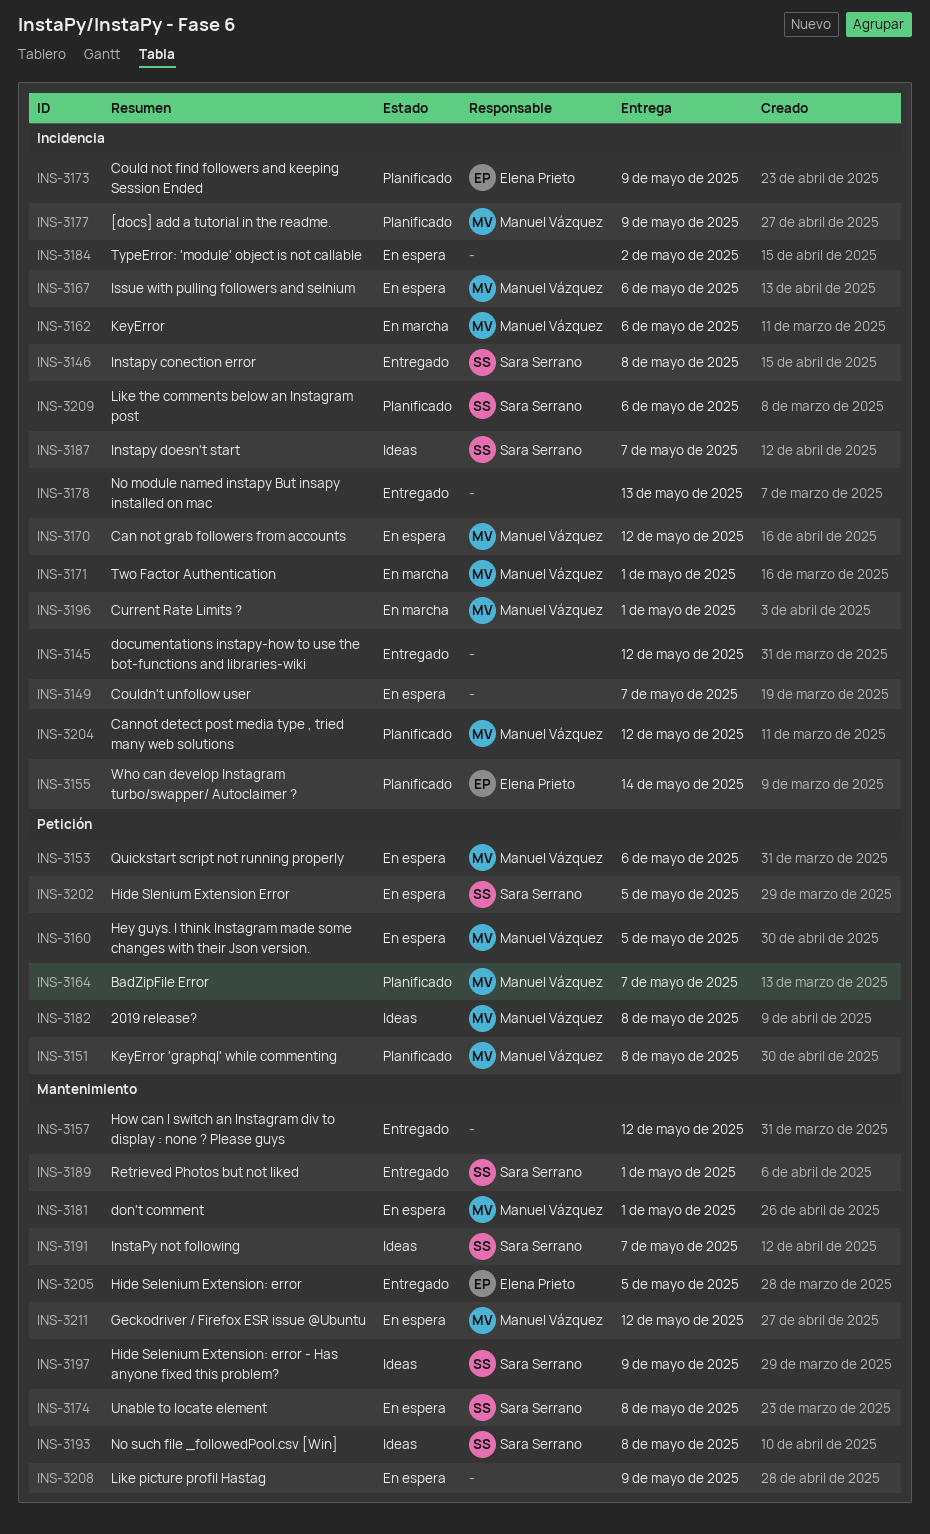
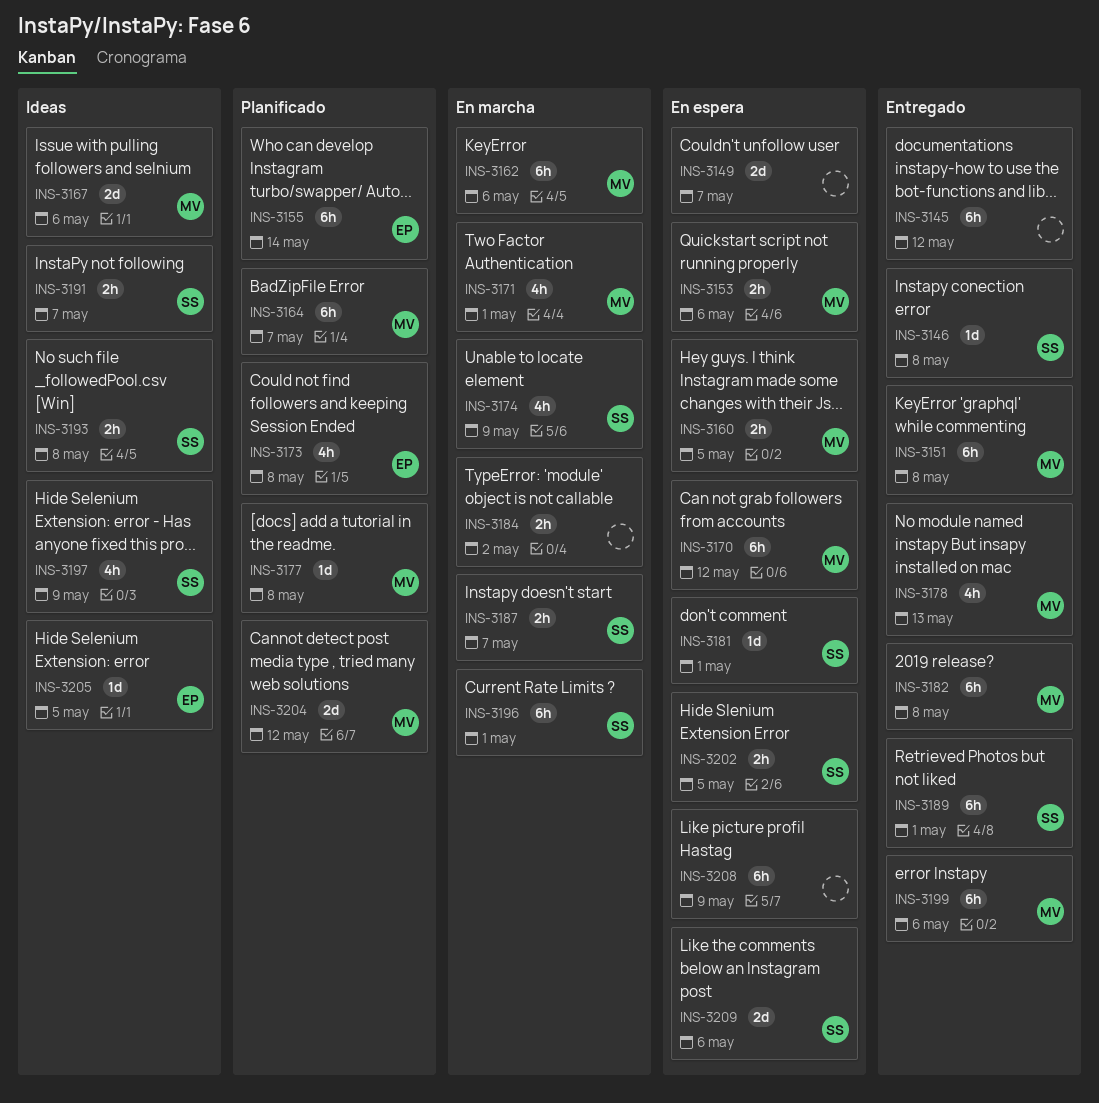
INS-3151, status: Planificado -> Entregado
INS-3157: present -> none
INS-3167, status: En espera -> Ideas
INS-3173, due: May 9 -> May 8
INS-3174, status: En espera -> En marcha
INS-3174, due: May 8 -> May 9
INS-3177, due: May 9 -> May 8
INS-3178, owner: none -> Manuel Vázquez
INS-3181, owner: Manuel Vázquez -> Sara Serrano
INS-3182, status: Ideas -> Entregado
INS-3184, status: En espera -> En marcha
INS-3187, status: Ideas -> En marcha
INS-3196, owner: Manuel Vázquez -> Sara Serrano
INS-3199: none -> present
INS-3205, status: Entregado -> Ideas
INS-3209, status: Planificado -> En espera
INS-3211: present -> none

